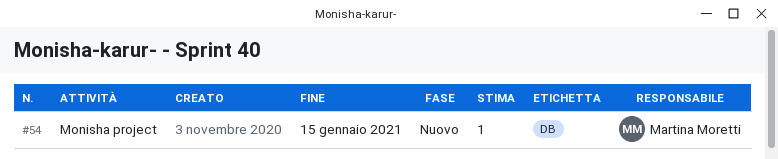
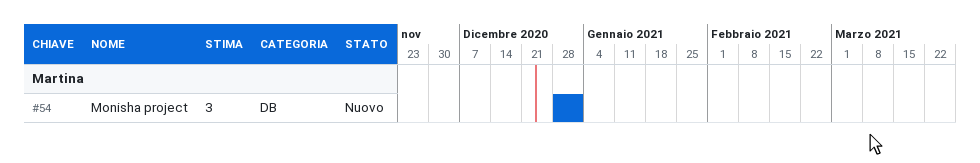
#54, estimate: 1 -> 3
#54, due: Jan 15 -> Jan 1

